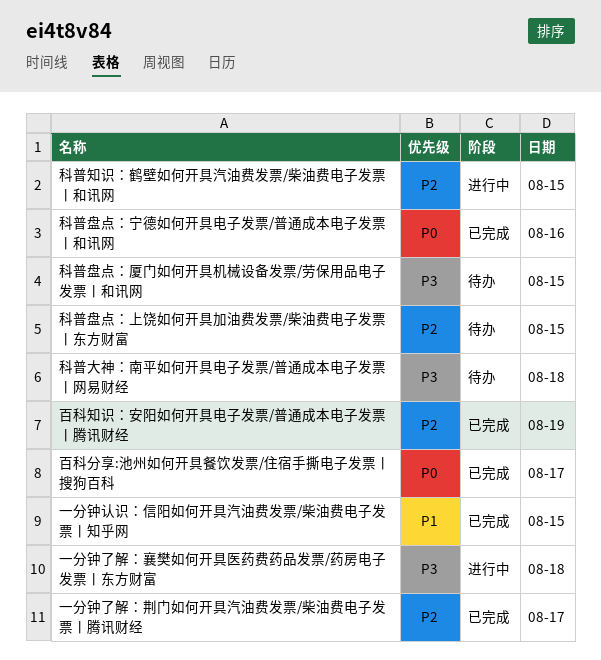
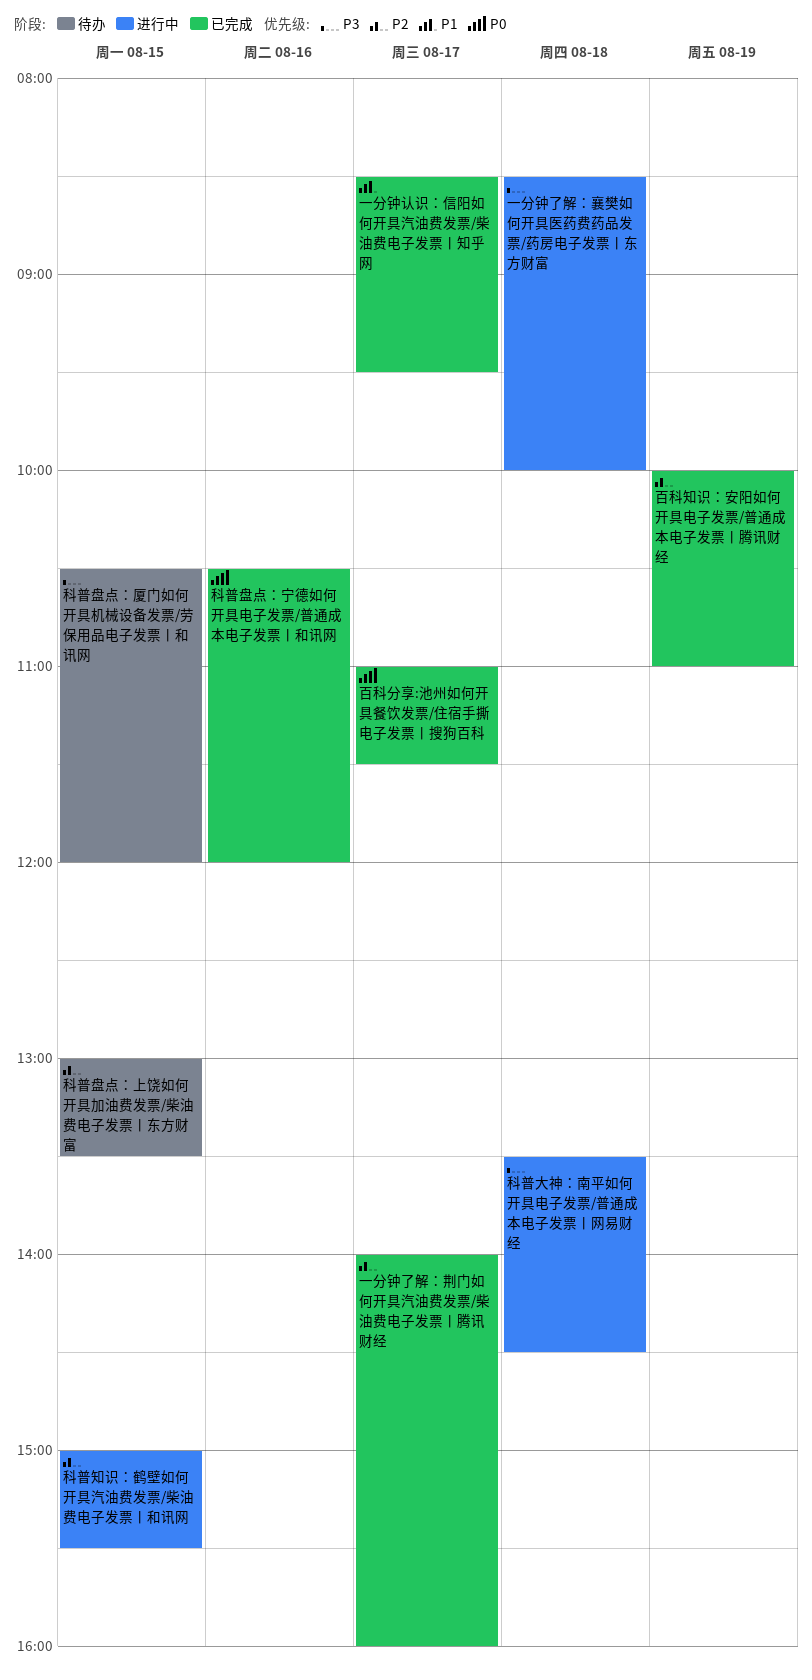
一分钟认识：信阳如何开具汽油费发票/柴油费电子发票丨知乎网, day: Aug 15 -> Aug 17
科普大神：南平如何开具电子发票/普通成本电子发票丨网易财经, status: 待办 -> 进行中

